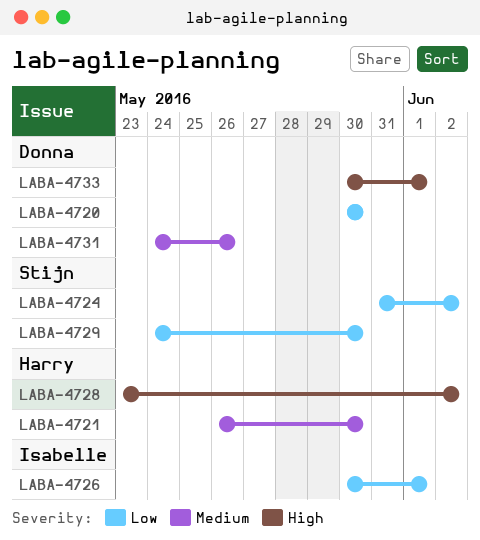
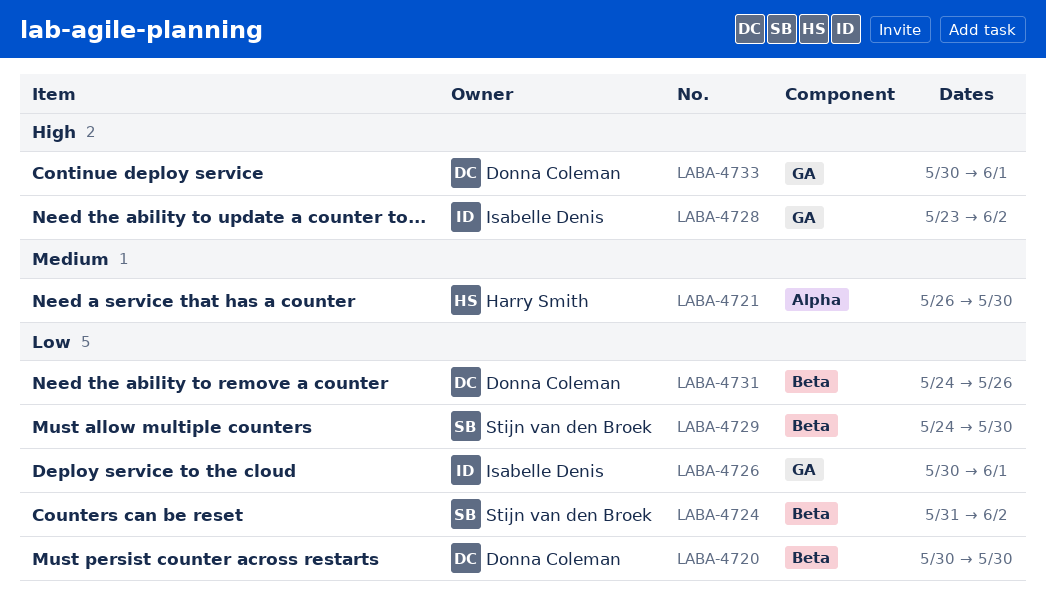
LABA-4728, owner: Harry Smith -> Isabelle Denis
LABA-4731, priority: Medium -> Low

